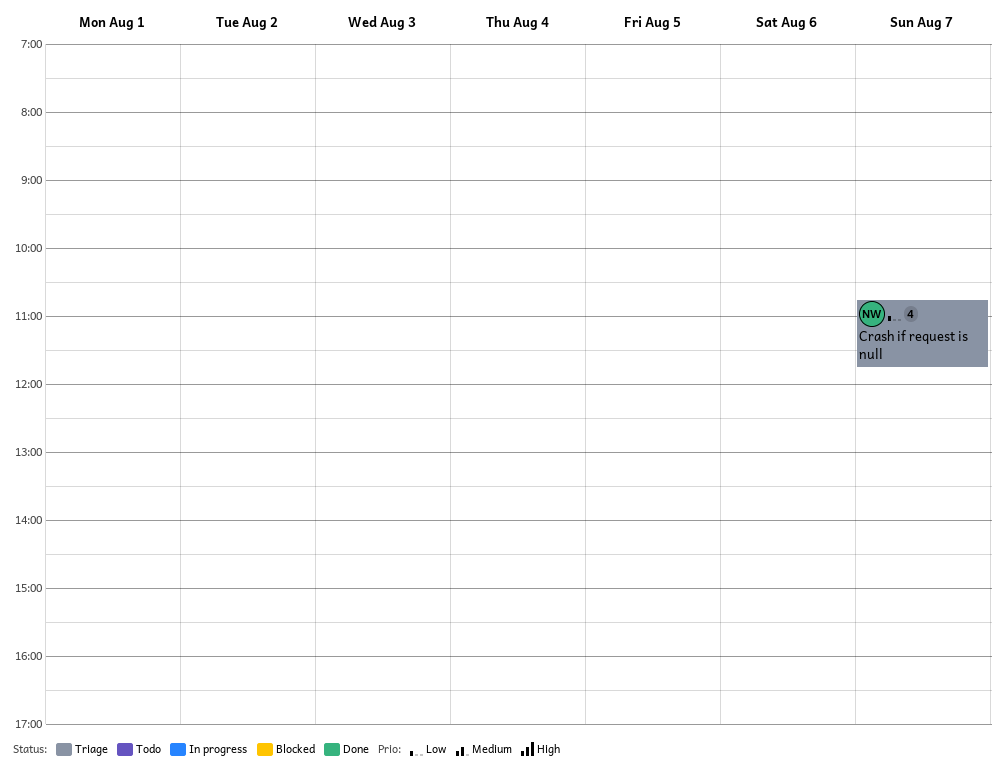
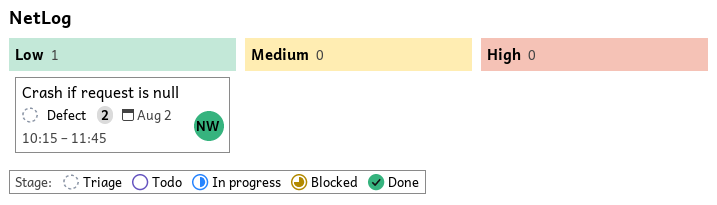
Crash if request is null, estimate: 4 -> 2
Crash if request is null, day: Aug 7 -> Aug 2
Crash if request is null, begins: 10:45 -> 10:15

